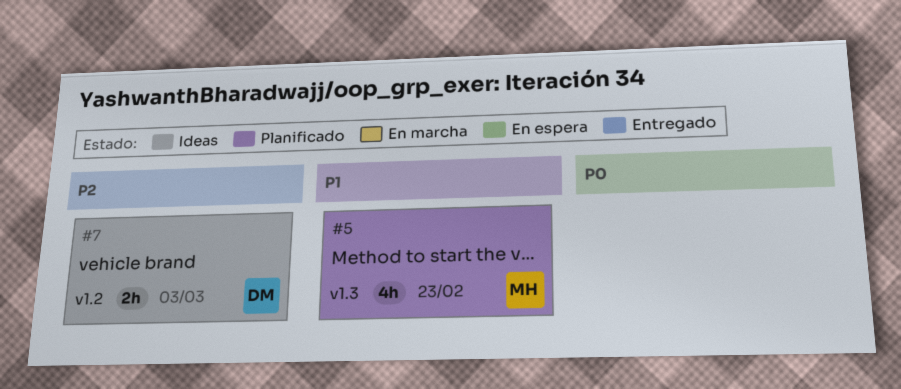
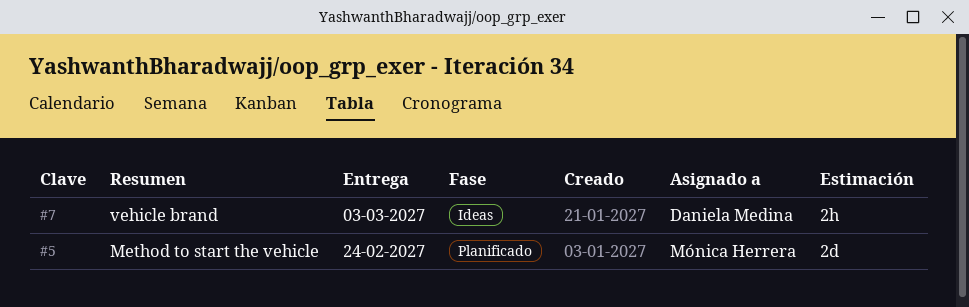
#5, estimate: 4h -> 2d
#5, due: Feb 23 -> Feb 24

